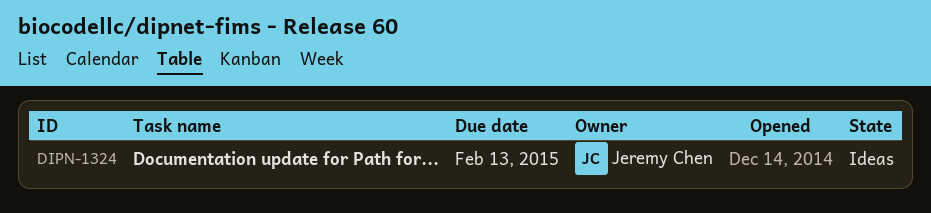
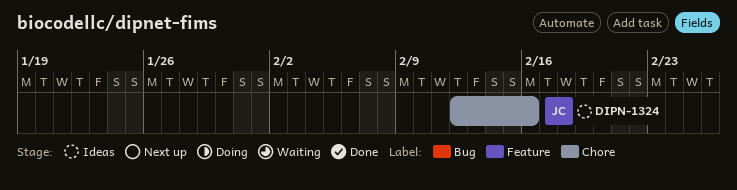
DIPN-1324, due: Feb 13 -> Feb 16

